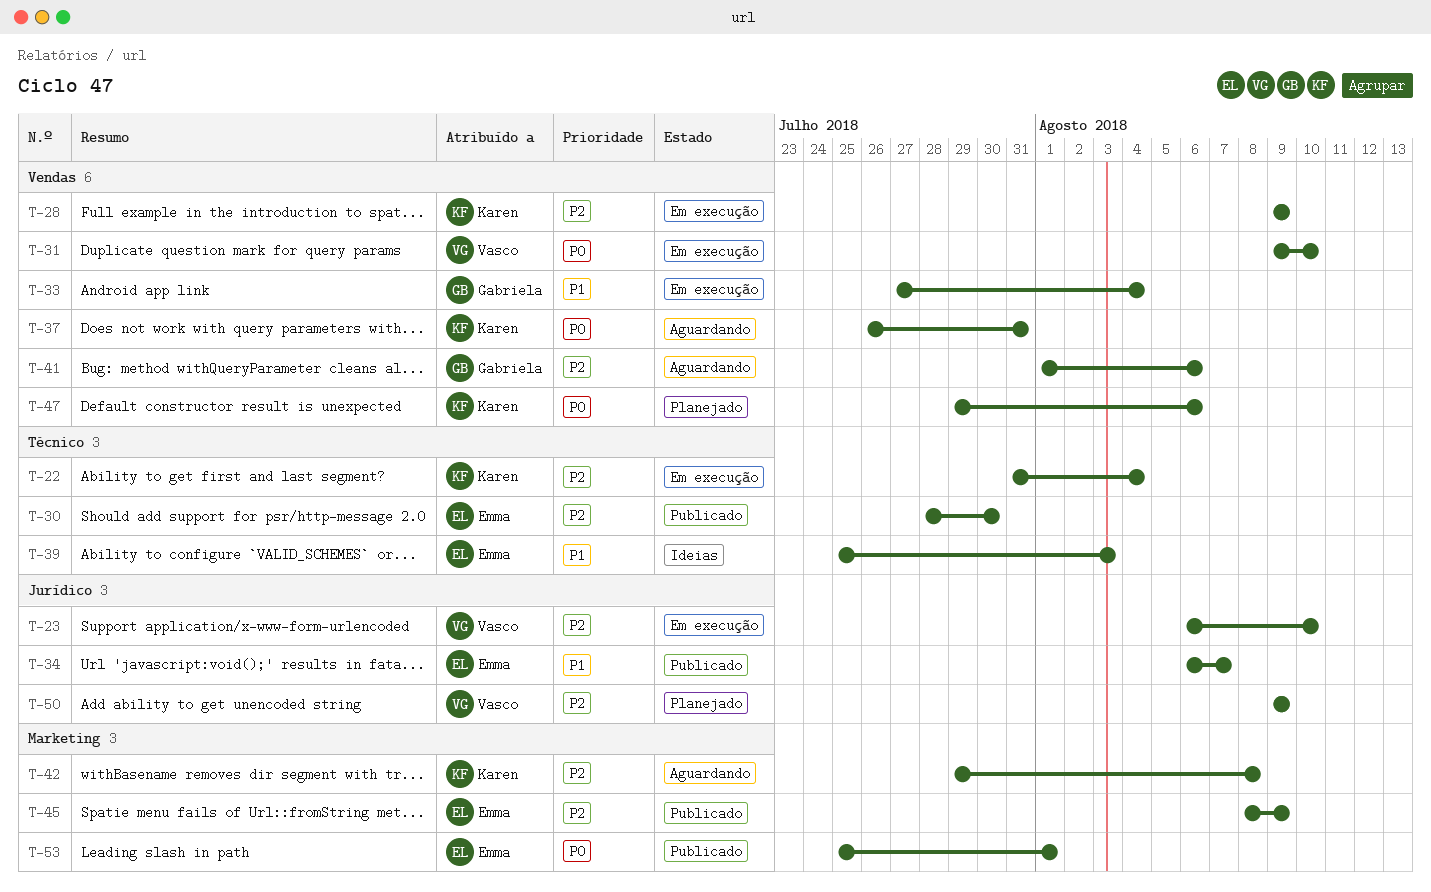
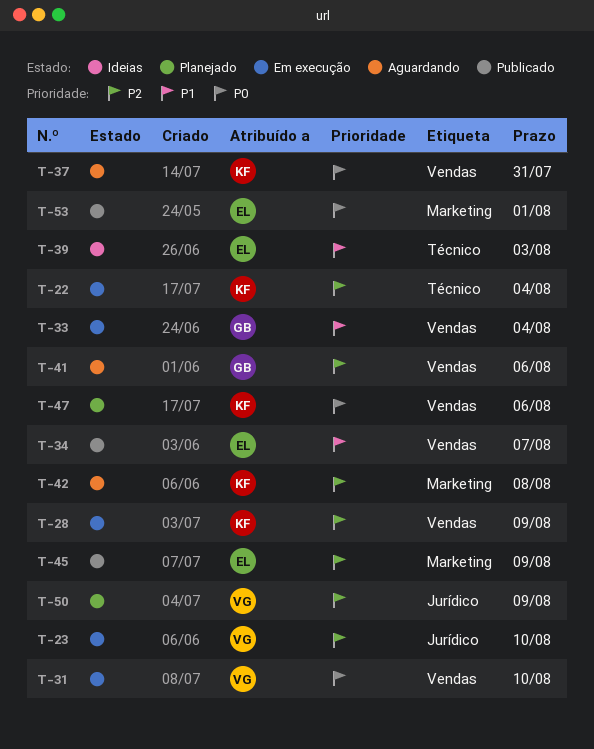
T-30: present -> none
T-34, label: Jurídico -> Vendas

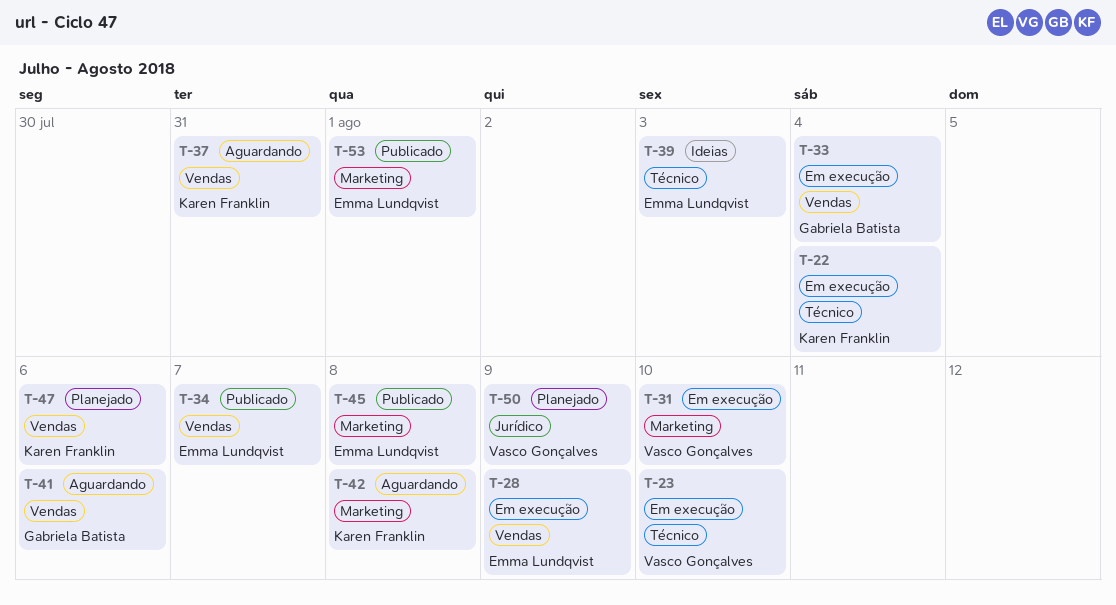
T-23, label: Jurídico -> Técnico
T-28, owner: Karen Franklin -> Emma Lundqvist
T-31, label: Vendas -> Marketing
T-45, due: Aug 9 -> Aug 8

